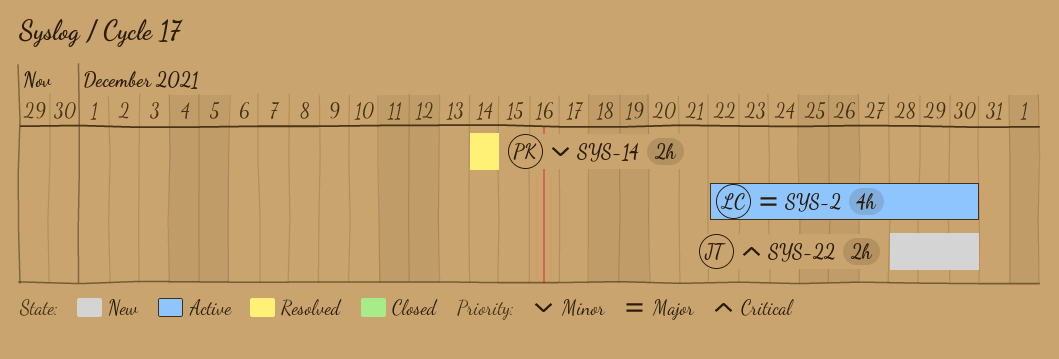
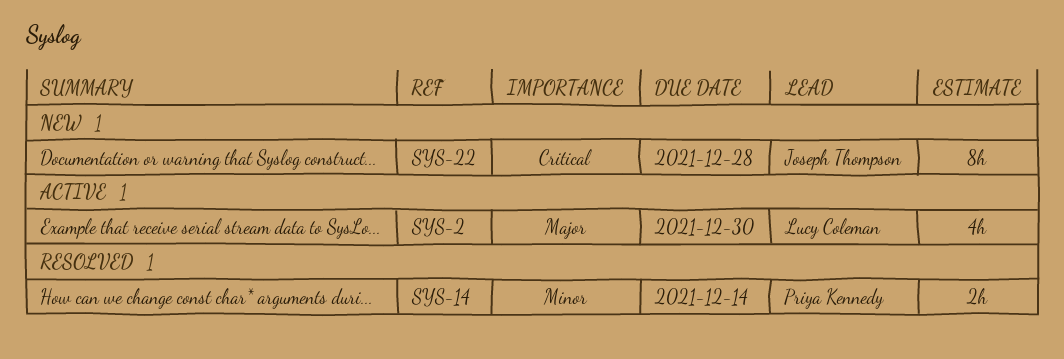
SYS-22, estimate: 2h -> 8h
SYS-22, due: Dec 30 -> Dec 28

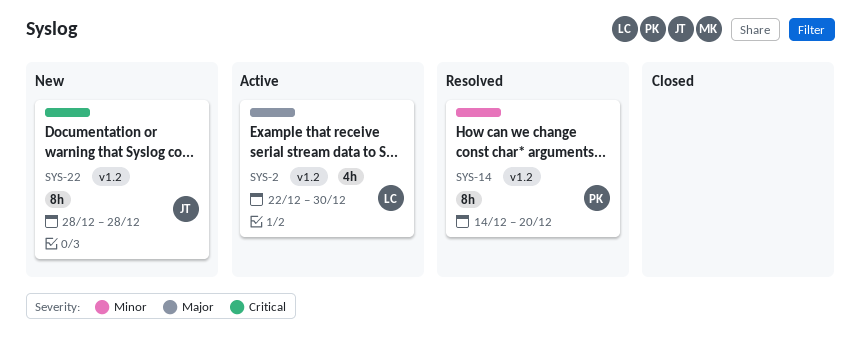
SYS-14, estimate: 2h -> 8h
SYS-14, due: Dec 14 -> Dec 20

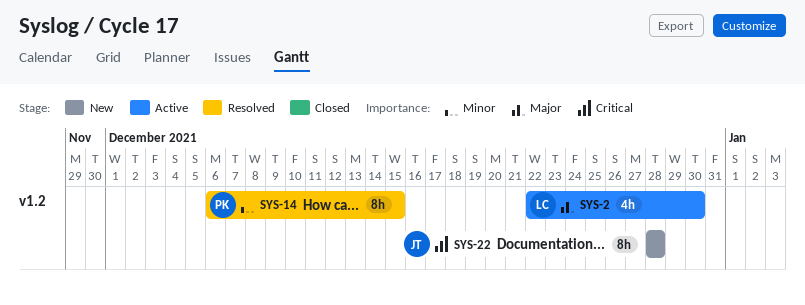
SYS-14, start: Dec 14 -> Dec 6
SYS-14, due: Dec 20 -> Dec 15

